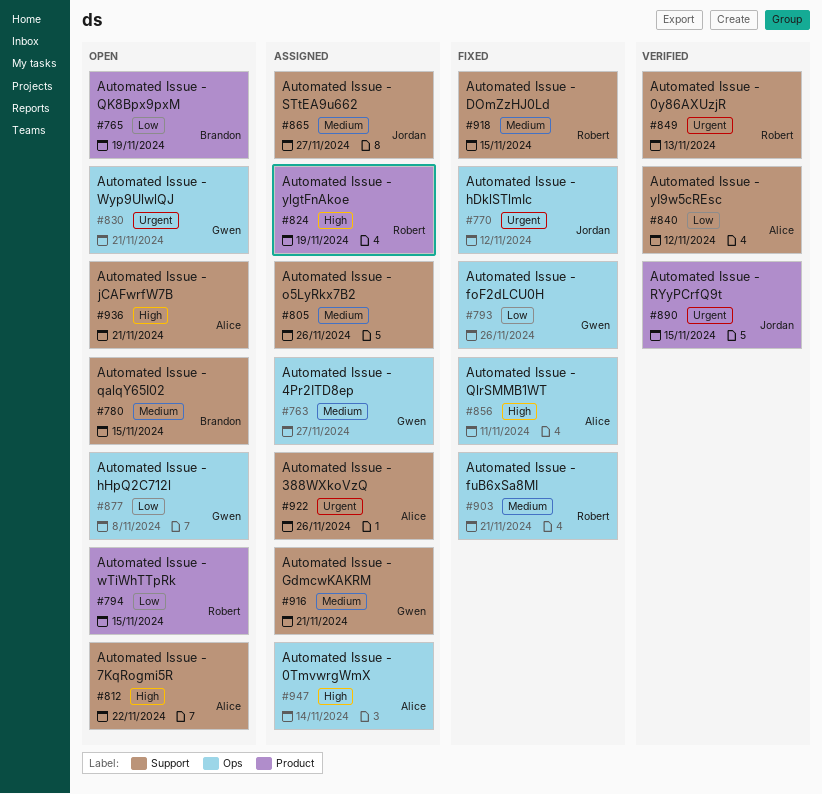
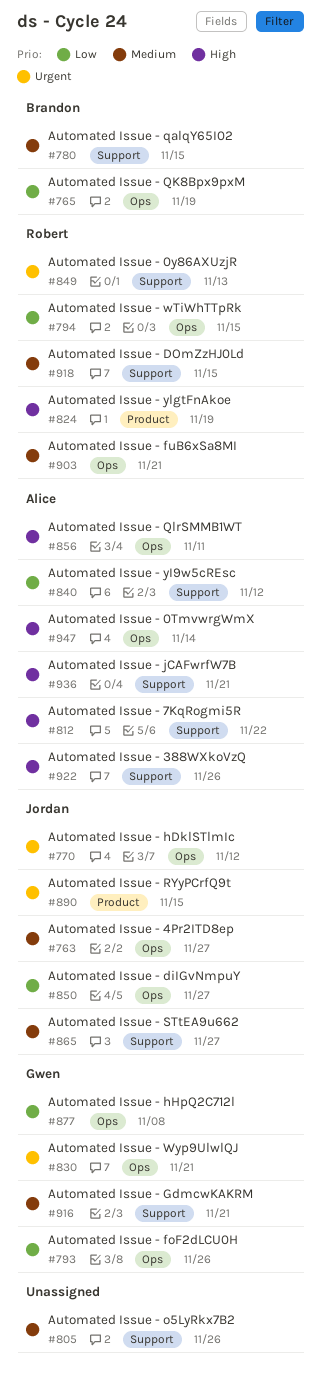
#763, owner: Gwen -> Jordan
#765, label: Product -> Ops
#794, label: Product -> Ops
#850: none -> present
#922, priority: Urgent -> High

